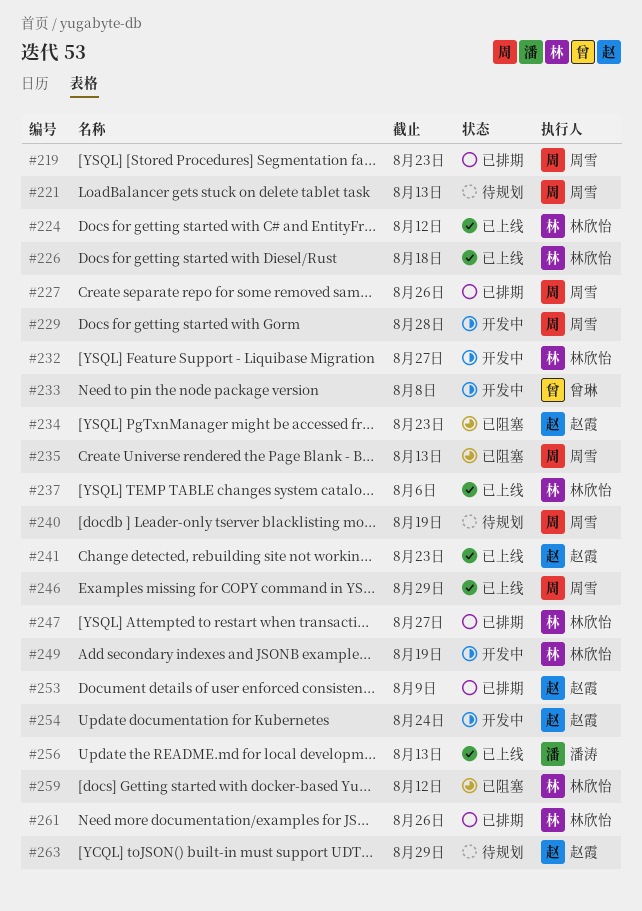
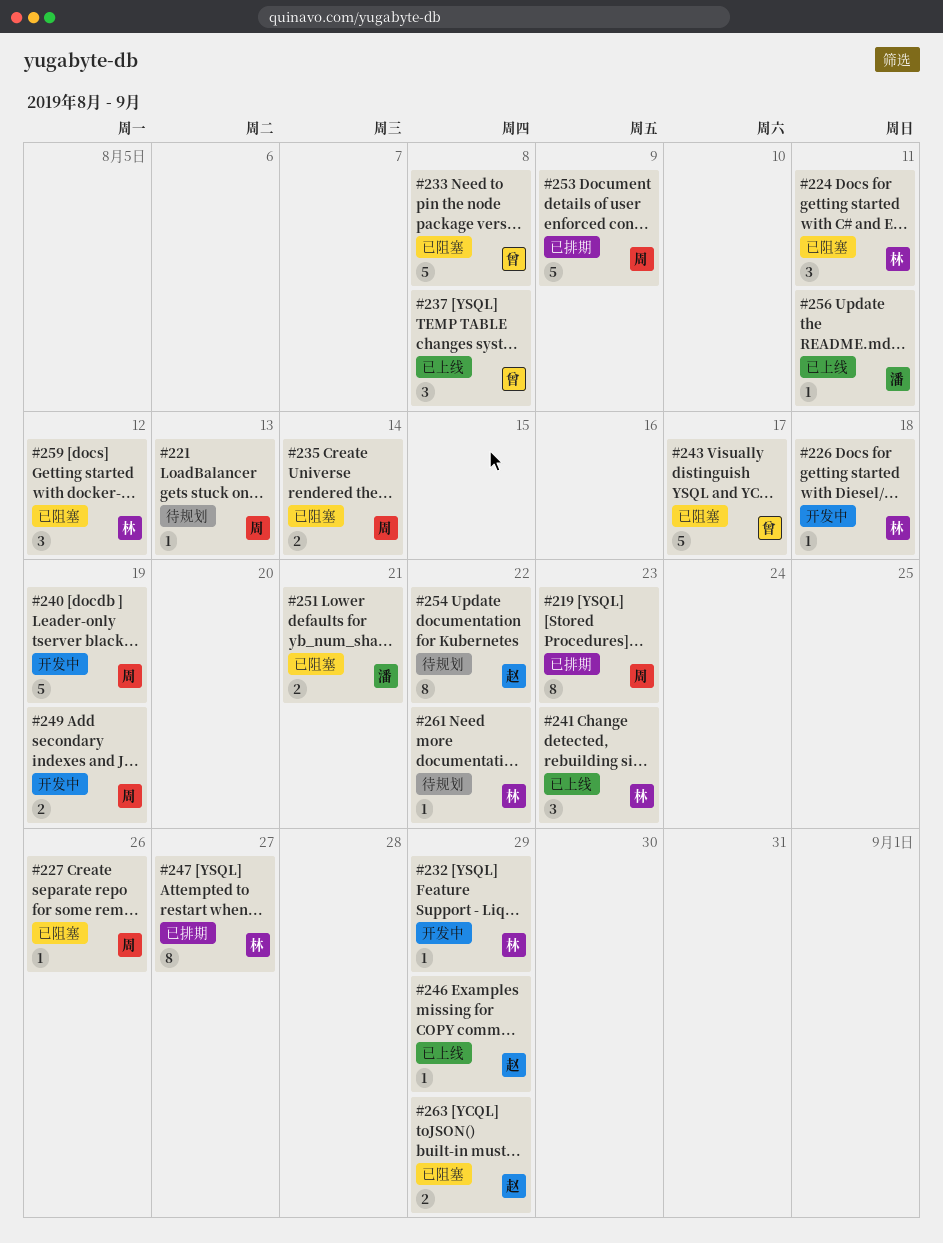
#224, status: 已上线 -> 已阻塞
#224, due: Aug 12 -> Aug 11
#226, status: 已上线 -> 开发中
#227, status: 已排期 -> 已阻塞
#229: present -> none
#232, due: Aug 27 -> Aug 29
#233, status: 开发中 -> 已阻塞
#234: present -> none
#235, due: Aug 13 -> Aug 14
#237, owner: 林欣怡 -> 曾琳
#237, due: Aug 6 -> Aug 8
#240, status: 待规划 -> 开发中
#241, owner: 赵霞 -> 林欣怡
#243: none -> present
#246, owner: 周雪 -> 赵霞
#249, owner: 林欣怡 -> 周雪
#251: none -> present
#253, owner: 赵霞 -> 周雪
#254, status: 开发中 -> 待规划
#254, due: Aug 24 -> Aug 22
#256, due: Aug 13 -> Aug 11
#261, status: 已排期 -> 待规划
#261, due: Aug 26 -> Aug 22
#263, status: 待规划 -> 已阻塞

